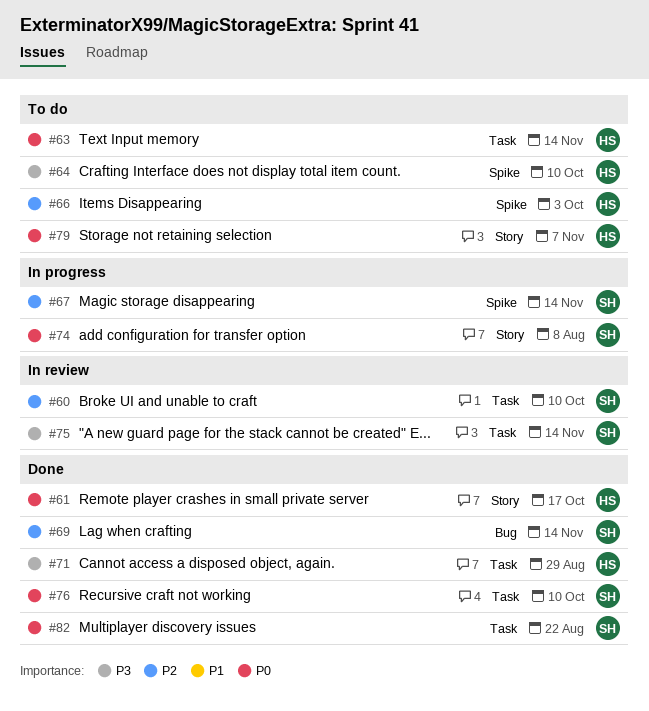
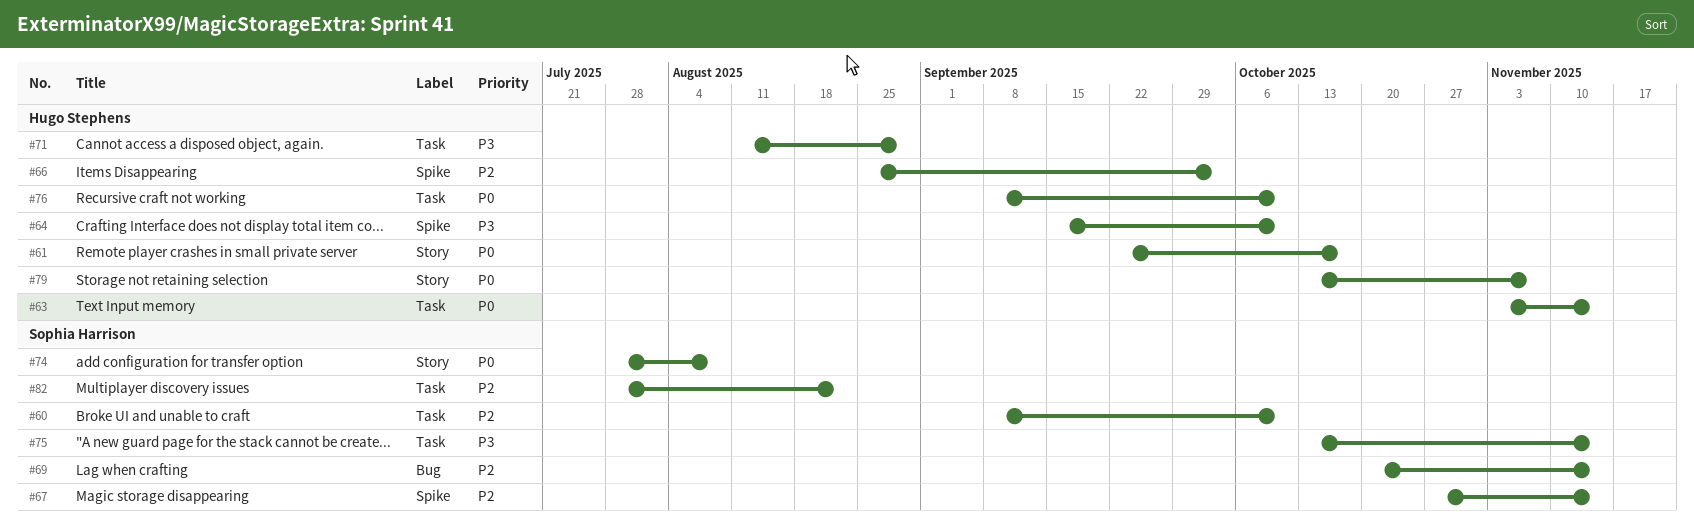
#76, owner: Sophia Harrison -> Hugo Stephens
#82, priority: P0 -> P2

